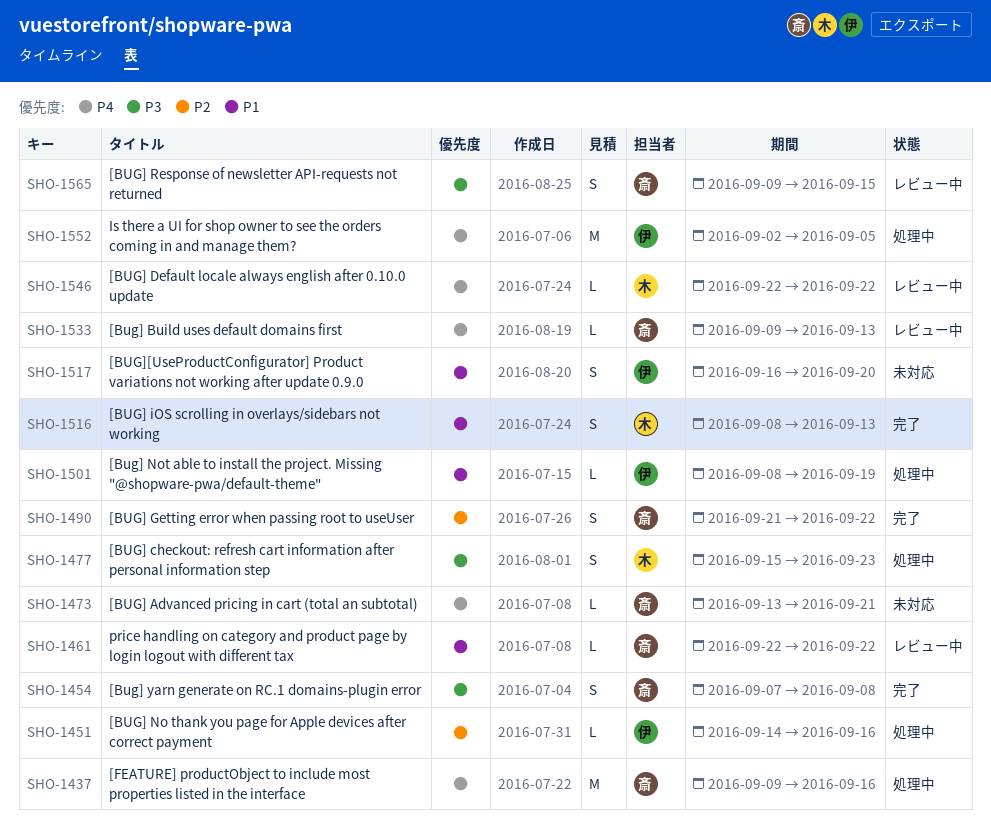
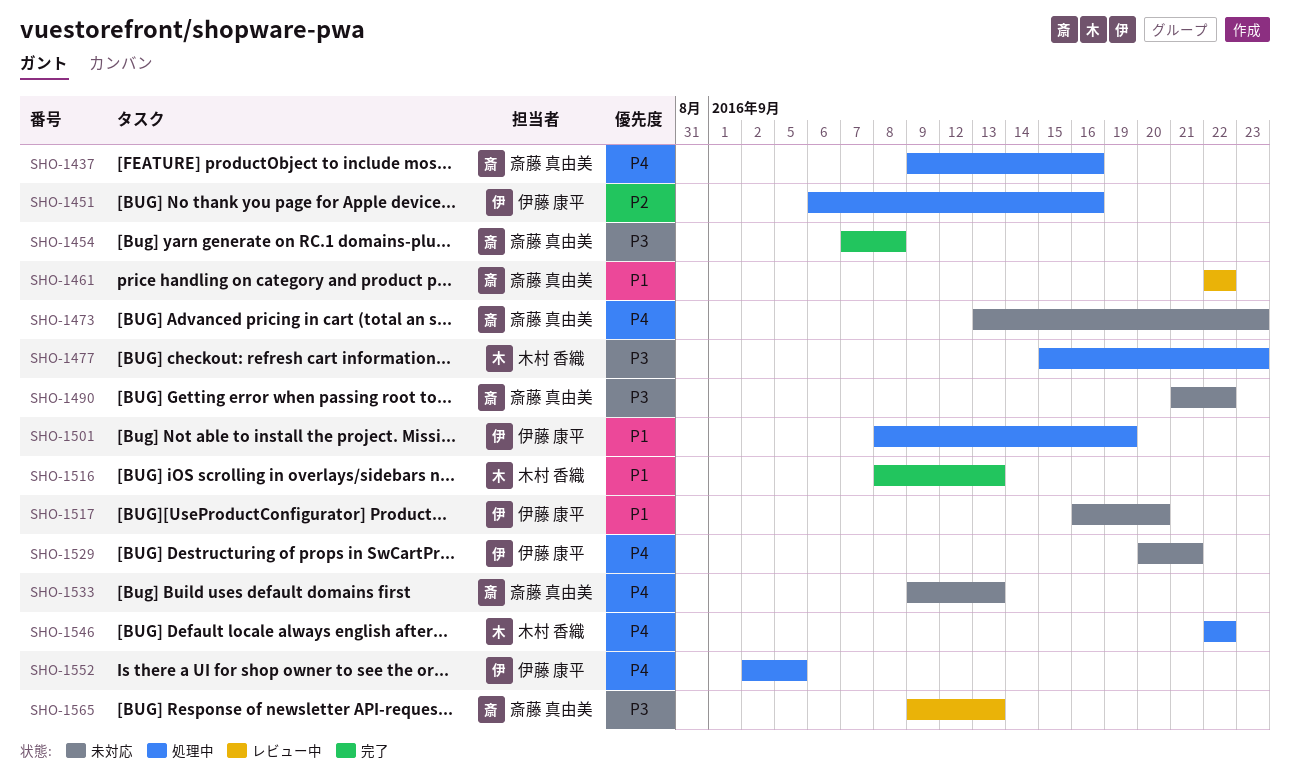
SHO-1451, start: Sep 14 -> Sep 6
SHO-1473, due: Sep 21 -> Sep 23
SHO-1490, status: 完了 -> 未対応
SHO-1490, priority: P2 -> P3
SHO-1529: none -> present
SHO-1533, status: レビュー中 -> 未対応
SHO-1546, status: レビュー中 -> 処理中
SHO-1565, due: Sep 15 -> Sep 13

